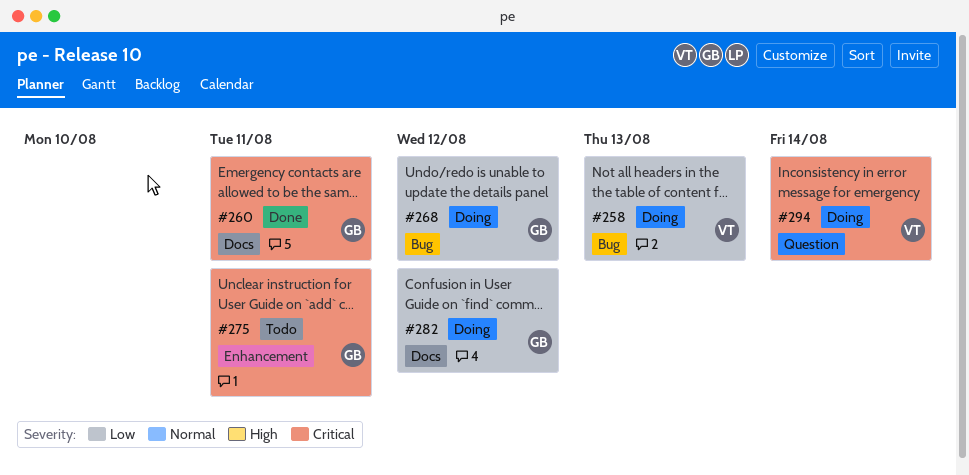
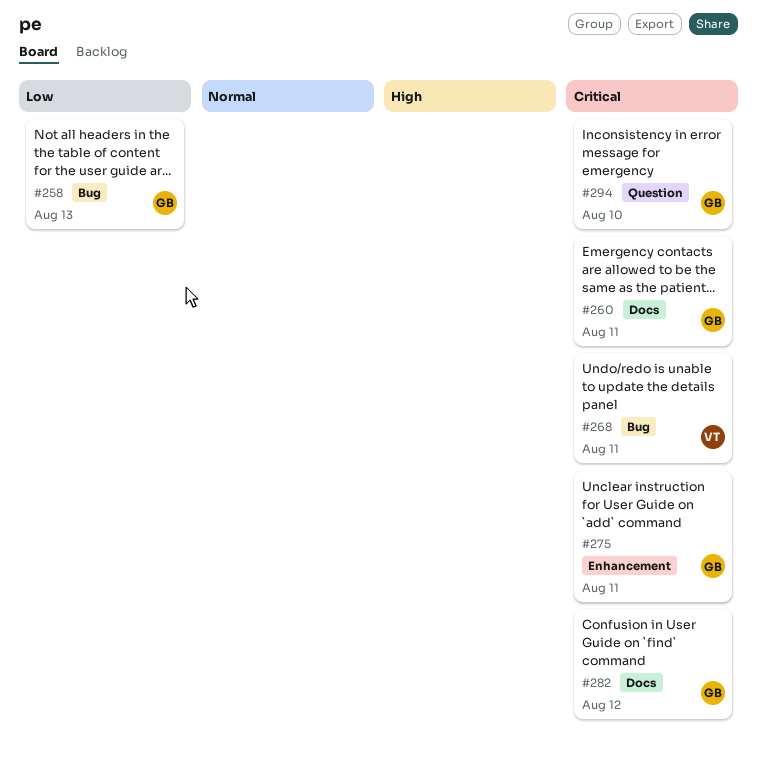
#258, owner: VT -> GB
#268, owner: GB -> VT
#268, priority: Low -> Critical
#268, due: Aug 12 -> Aug 11
#282, priority: Low -> Critical
#294, owner: VT -> GB
#294, due: Aug 14 -> Aug 10

